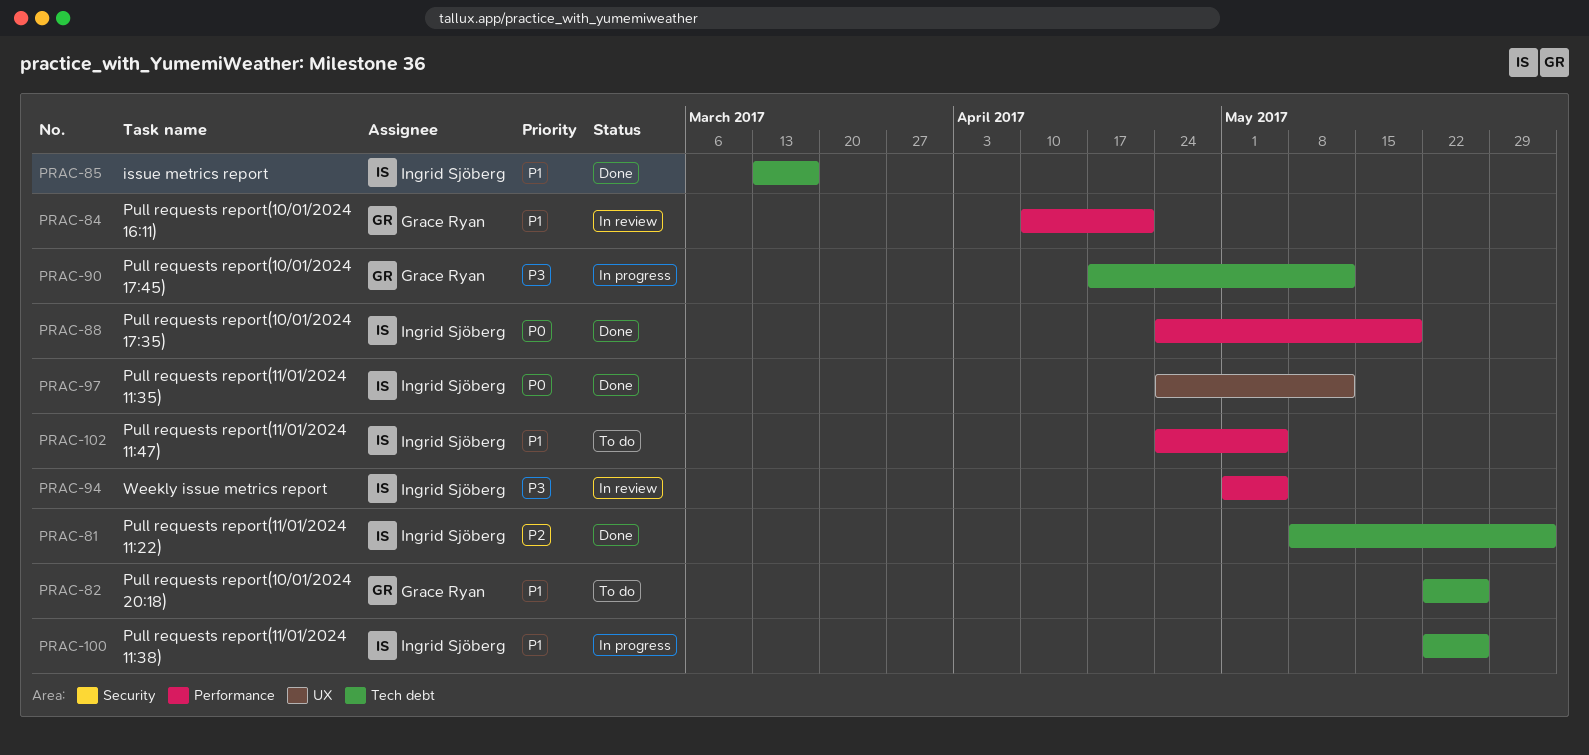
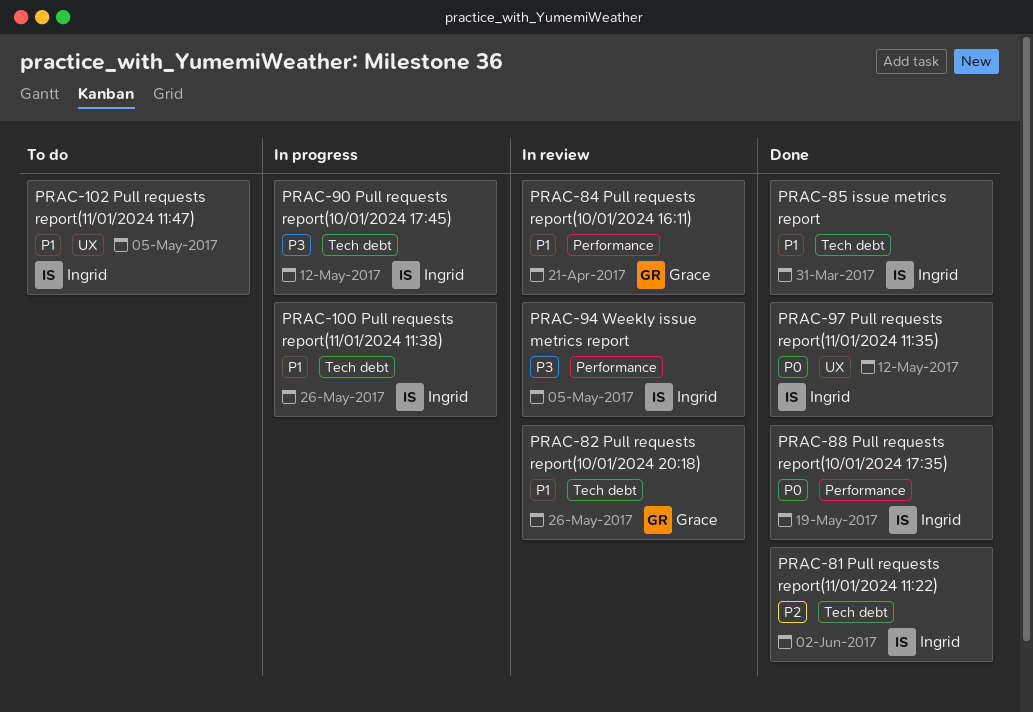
PRAC-82, status: To do -> In review
PRAC-85, due: Mar 17 -> Mar 31
PRAC-90, owner: Grace Ryan -> Ingrid Sjöberg
PRAC-102, label: Performance -> UX

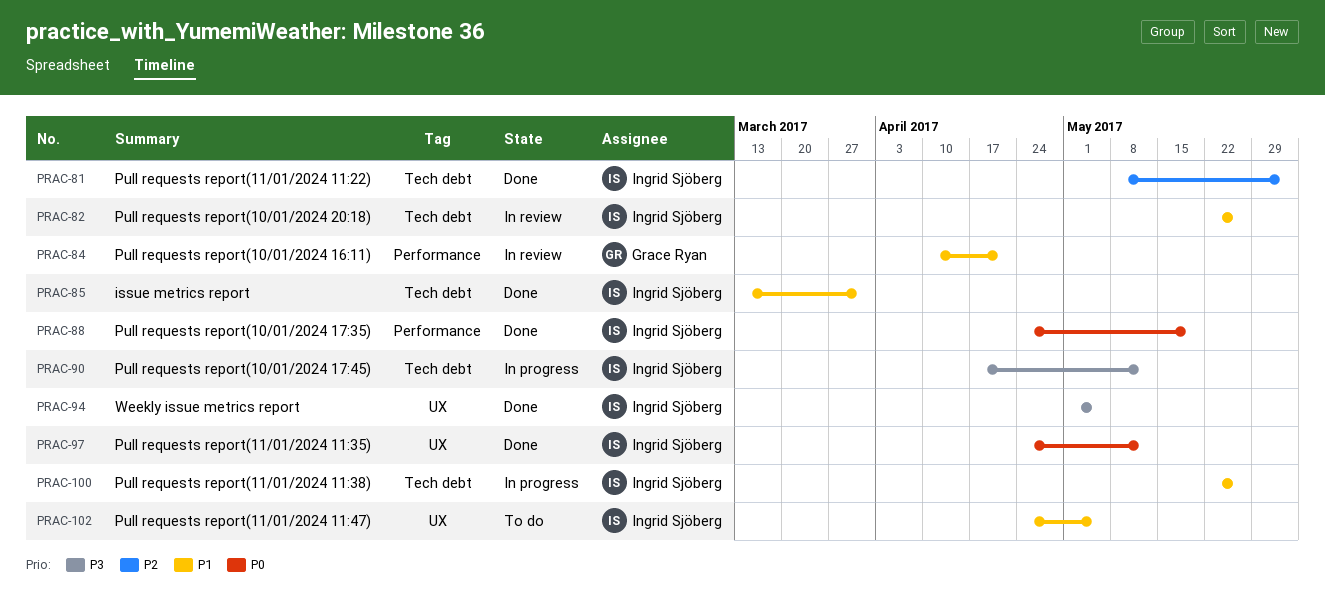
PRAC-82, owner: Grace Ryan -> Ingrid Sjöberg
PRAC-94, status: In review -> Done
PRAC-94, label: Performance -> UX

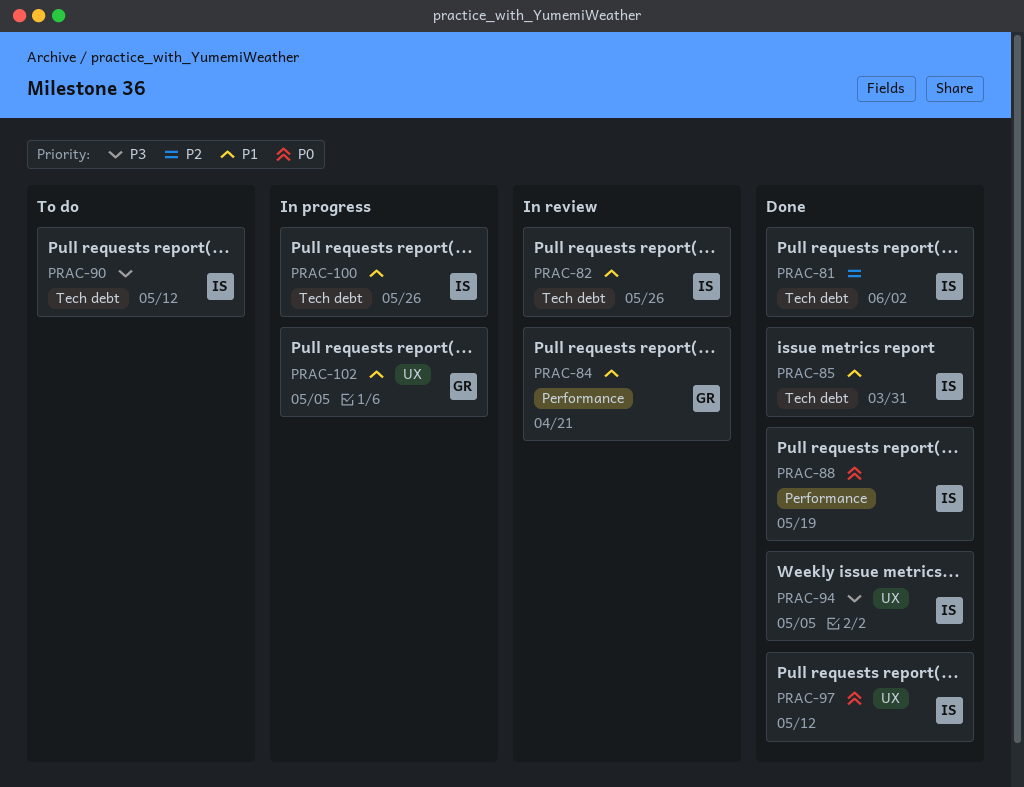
PRAC-90, status: In progress -> To do
PRAC-102, status: To do -> In progress
PRAC-102, owner: Ingrid Sjöberg -> Grace Ryan

